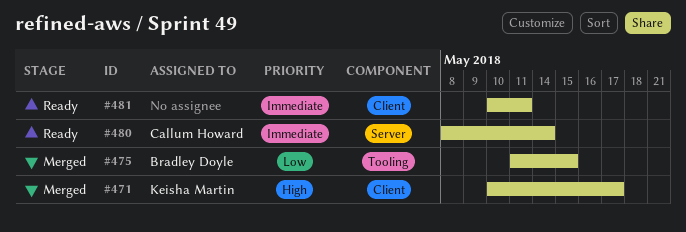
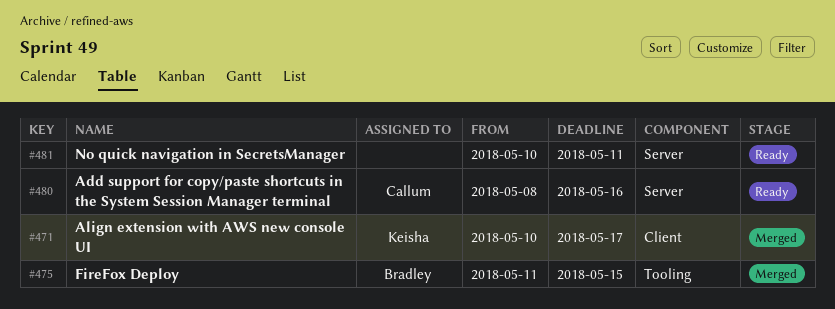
#480, due: May 14 -> May 16
#481, label: Client -> Server

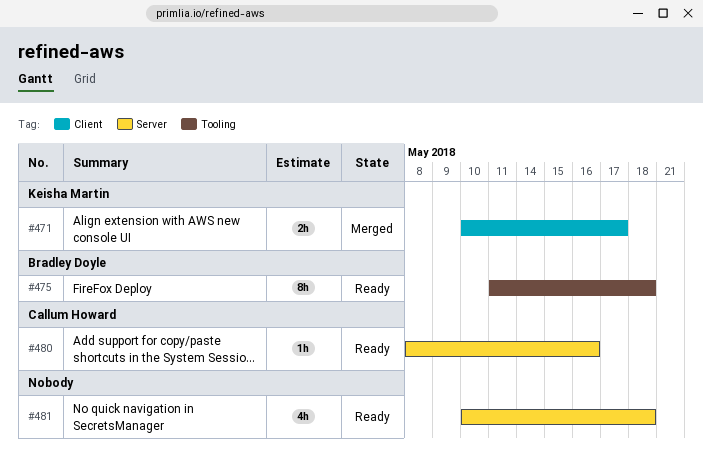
#475, status: Merged -> Ready
#475, due: May 15 -> May 18
#481, due: May 11 -> May 18

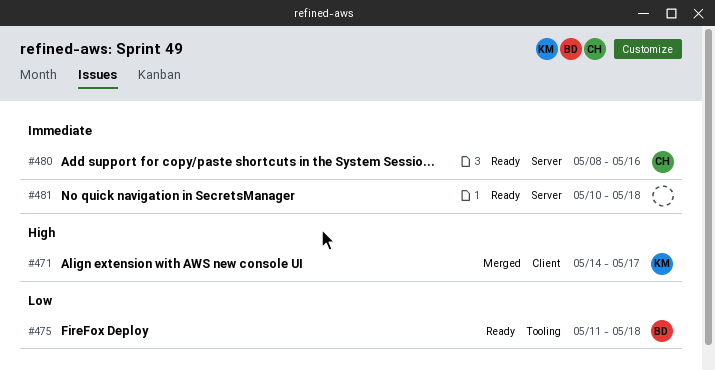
#471, start: May 10 -> May 14

